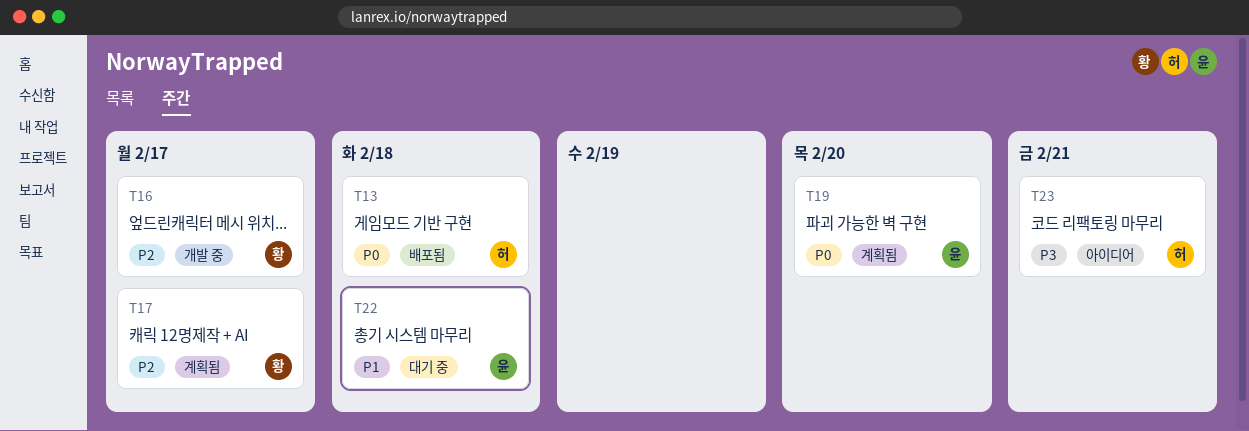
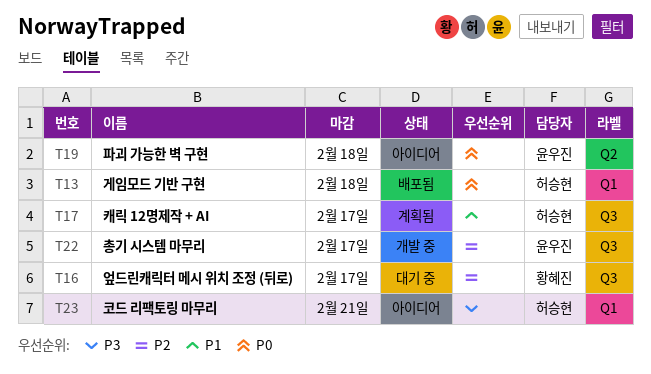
T16, status: 개발 중 -> 대기 중
T17, owner: 황혜진 -> 허승현
T17, priority: P2 -> P1
T19, status: 계획됨 -> 아이디어
T19, due: Feb 20 -> Feb 18
T22, status: 대기 중 -> 개발 중
T22, priority: P1 -> P2
T22, due: Feb 18 -> Feb 17

